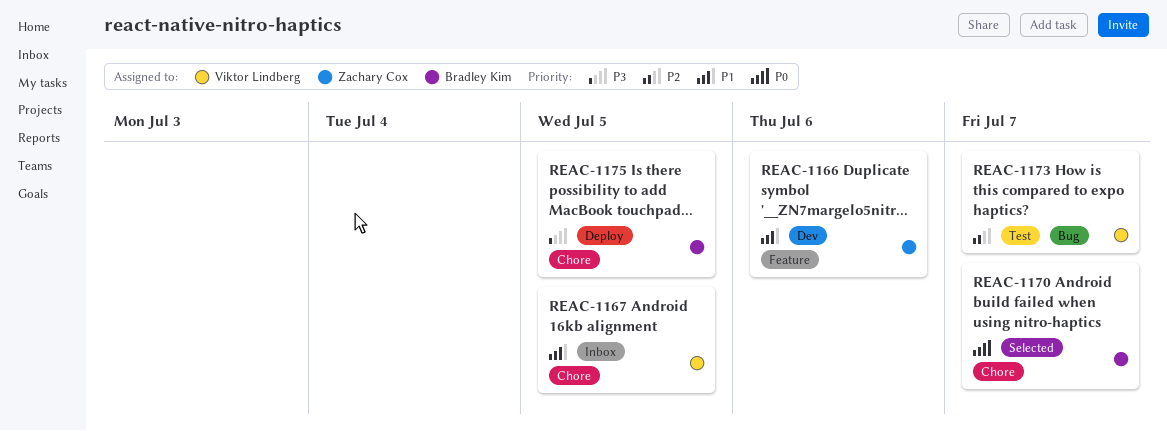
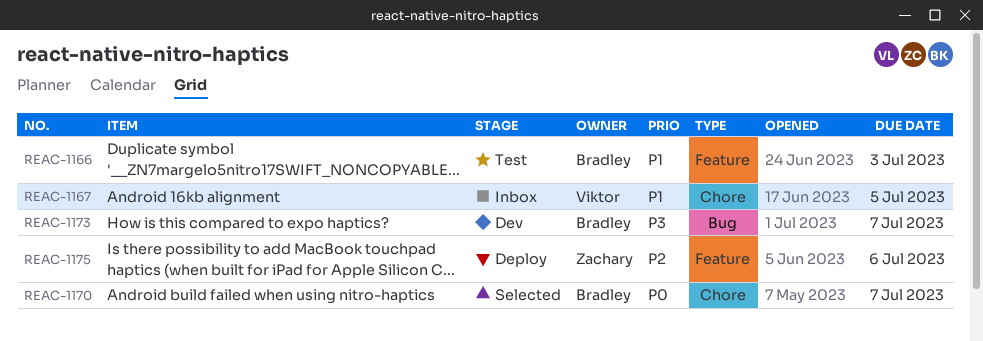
REAC-1166, status: Dev -> Test
REAC-1166, owner: Zachary Cox -> Bradley Kim
REAC-1166, due: Jul 6 -> Jul 3
REAC-1173, status: Test -> Dev
REAC-1173, owner: Viktor Lindberg -> Bradley Kim
REAC-1173, priority: P2 -> P3
REAC-1175, owner: Bradley Kim -> Zachary Cox
REAC-1175, priority: P3 -> P2
REAC-1175, label: Chore -> Feature
REAC-1175, due: Jul 5 -> Jul 6

